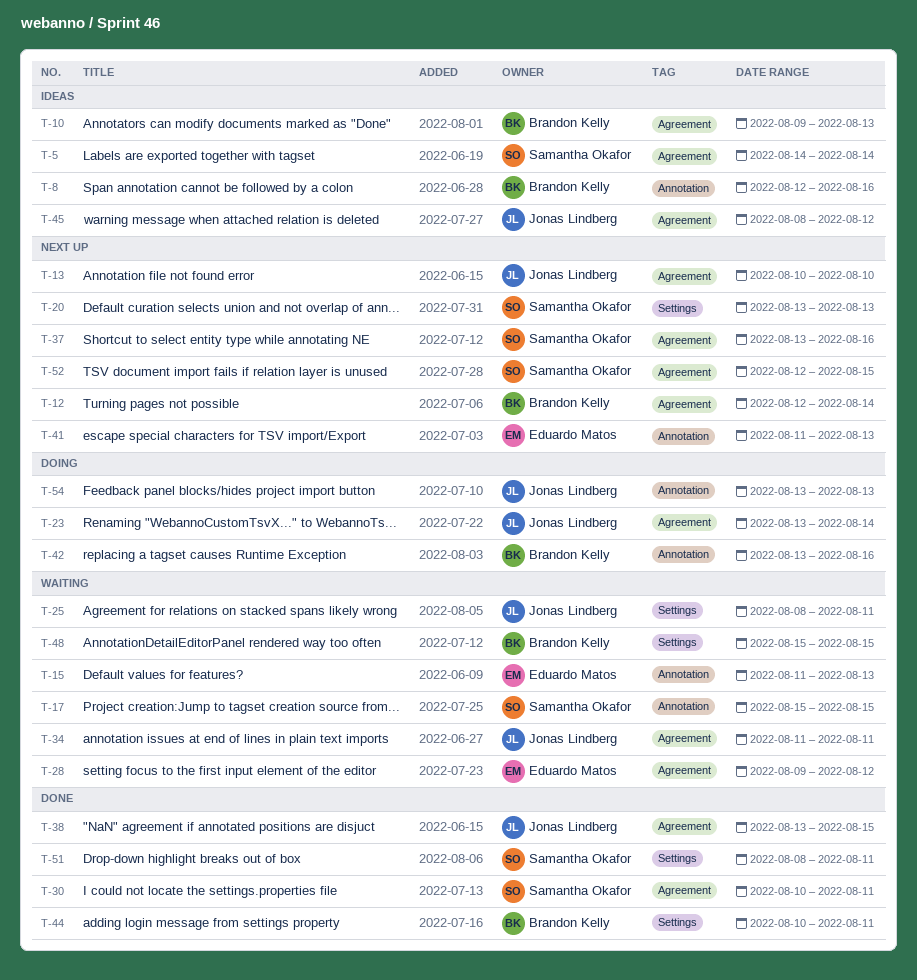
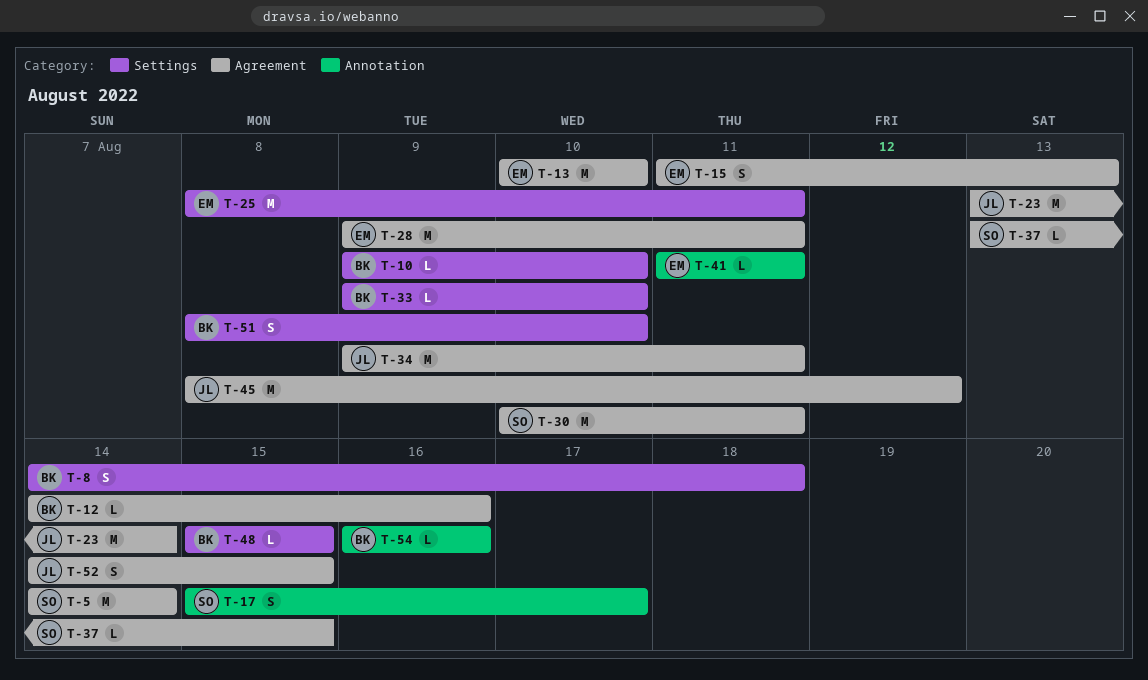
T-8, label: Annotation -> Settings
T-8, start: Aug 12 -> Aug 14
T-8, due: Aug 16 -> Aug 18
T-10, label: Agreement -> Settings
T-10, due: Aug 13 -> Aug 10
T-12, start: Aug 12 -> Aug 14
T-12, due: Aug 14 -> Aug 16
T-13, owner: Jonas Lindberg -> Eduardo Matos
T-15, label: Annotation -> Agreement
T-17, due: Aug 15 -> Aug 17
T-20: present -> none
T-25, owner: Jonas Lindberg -> Eduardo Matos
T-28, due: Aug 12 -> Aug 11
T-33: none -> present
T-34, start: Aug 11 -> Aug 9
T-37, due: Aug 16 -> Aug 15
T-38: present -> none
T-41, due: Aug 13 -> Aug 11
T-42: present -> none
T-44: present -> none
T-51, owner: Samantha Okafor -> Brandon Kelly
T-51, due: Aug 11 -> Aug 10
T-52, owner: Samantha Okafor -> Jonas Lindberg
T-52, start: Aug 12 -> Aug 14
T-54, owner: Jonas Lindberg -> Brandon Kelly
T-54, start: Aug 13 -> Aug 16
T-54, due: Aug 13 -> Aug 16

